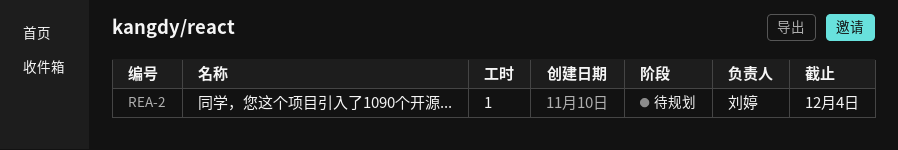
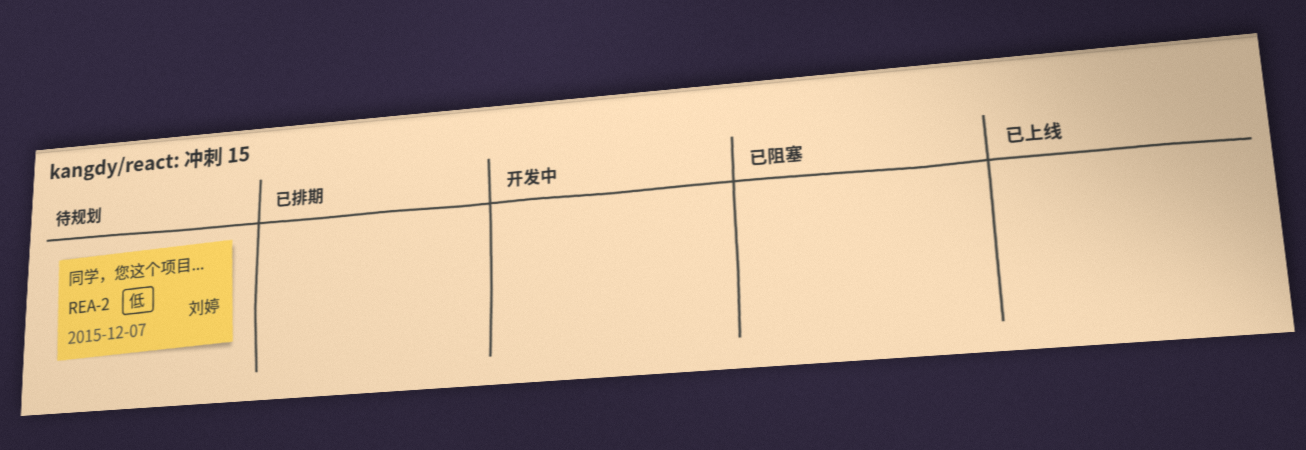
REA-2, due: Dec 4 -> Dec 7

